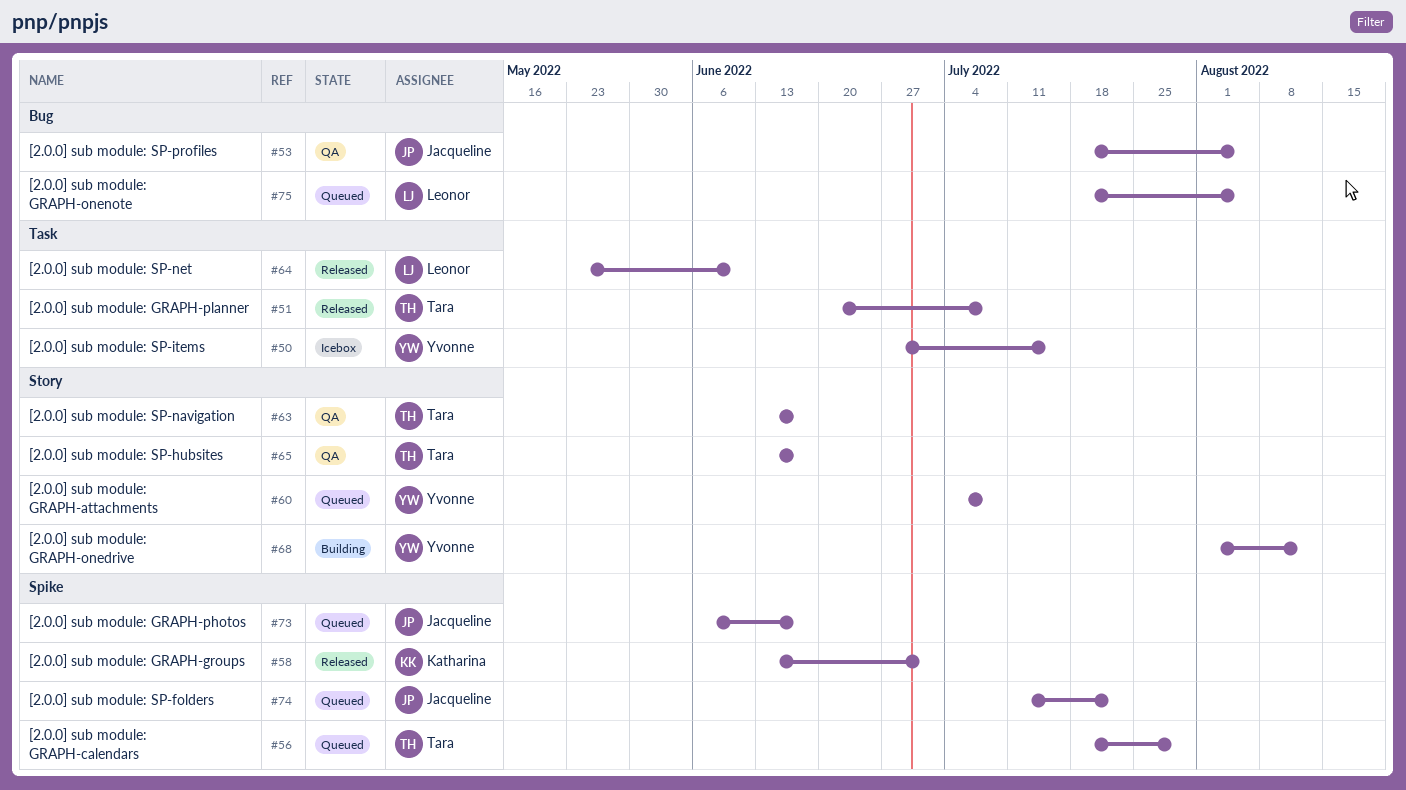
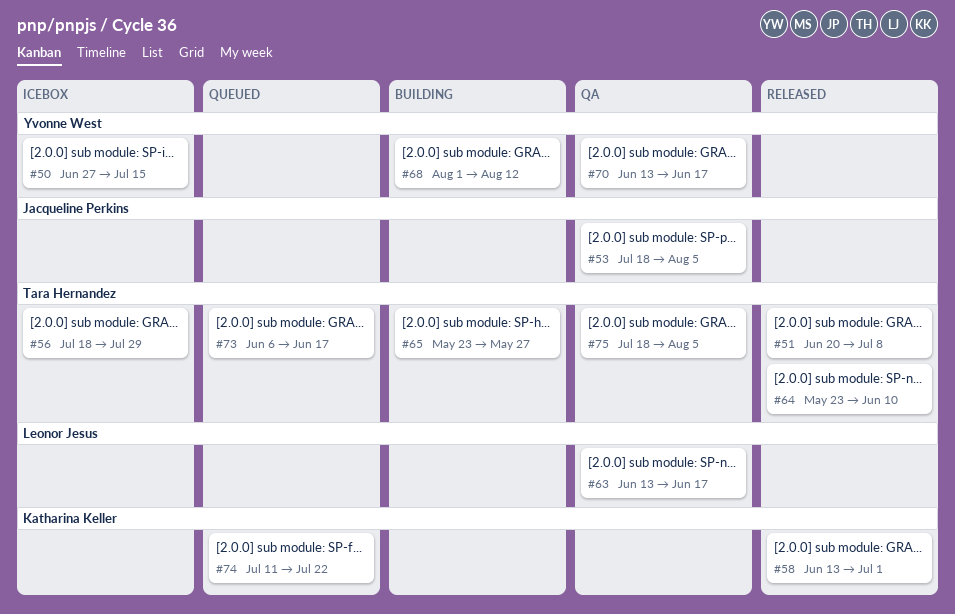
#56, status: Queued -> Icebox
#60: present -> none
#63, owner: Tara Hernandez -> Leonor Jesus
#64, owner: Leonor Jesus -> Tara Hernandez
#65, status: QA -> Building
#65, start: Jun 13 -> May 23
#65, due: Jun 17 -> May 27
#70: none -> present
#73, owner: Jacqueline Perkins -> Tara Hernandez
#74, owner: Jacqueline Perkins -> Katharina Keller
#75, status: Queued -> QA
#75, owner: Leonor Jesus -> Tara Hernandez

